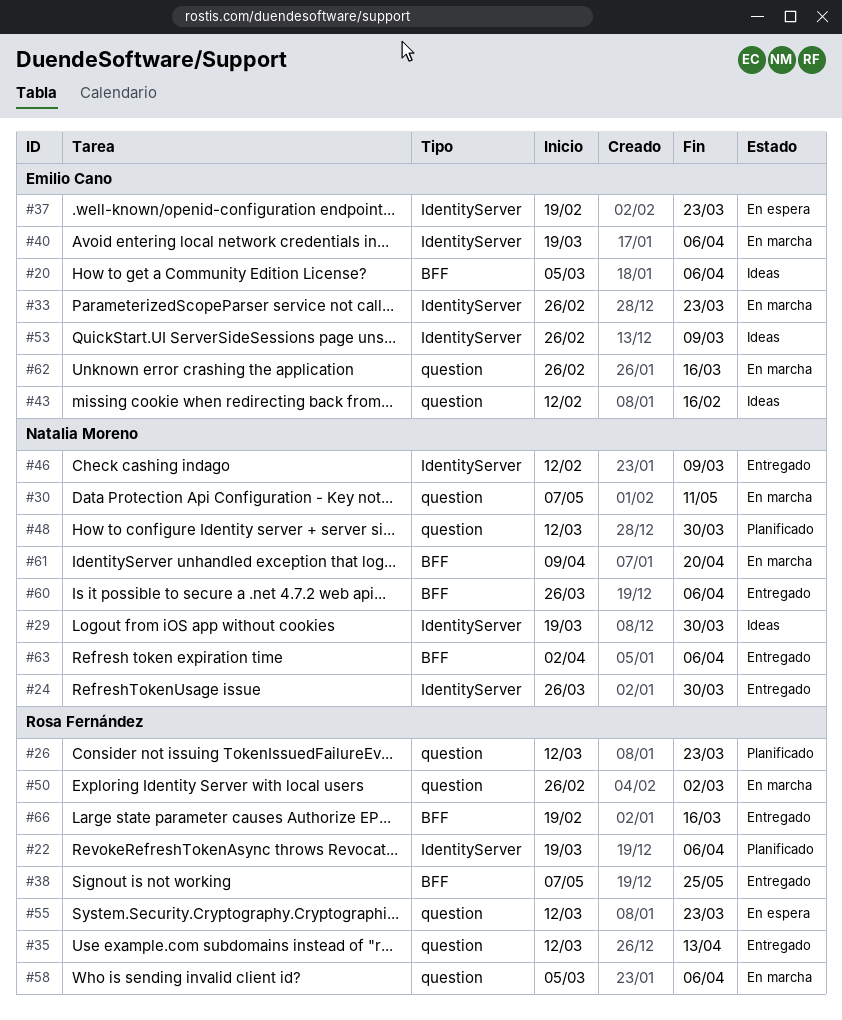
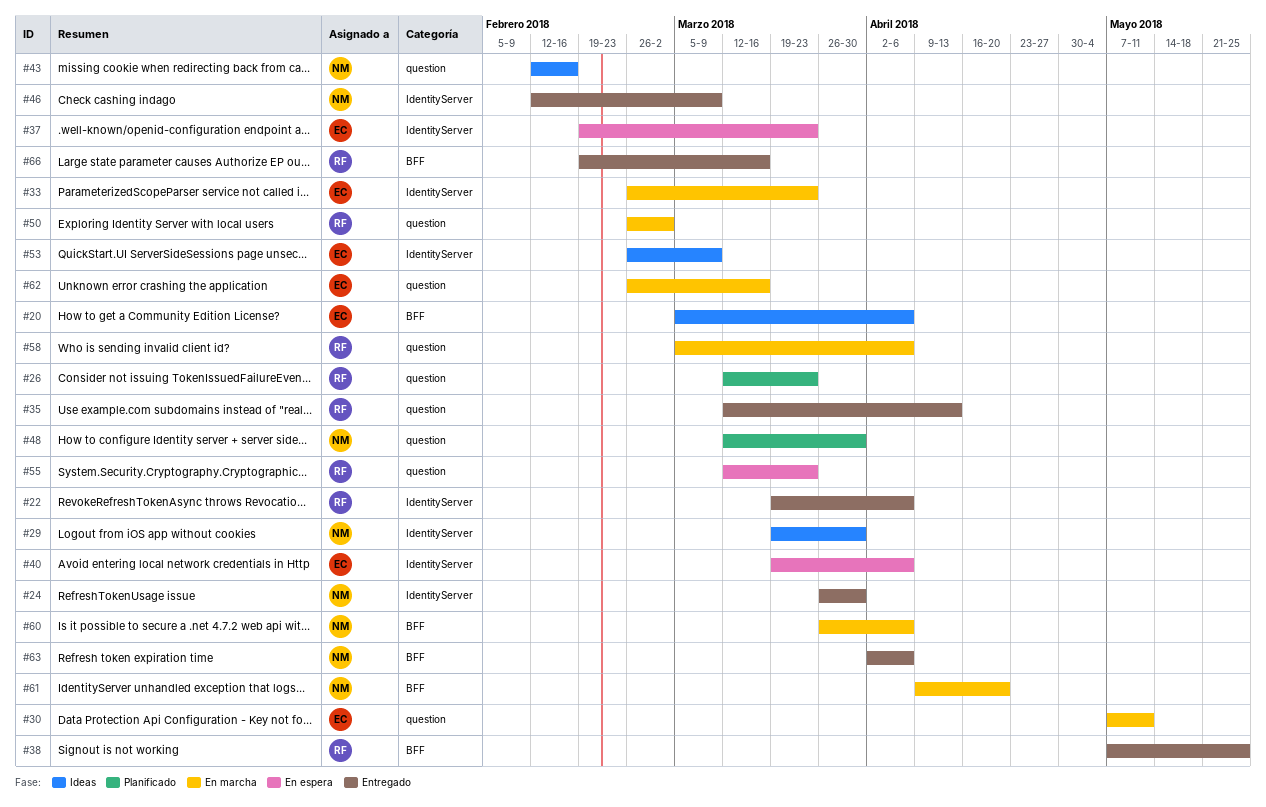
#22, status: Planificado -> Entregado
#30, owner: Natalia Moreno -> Emilio Cano
#40, status: En marcha -> En espera
#43, owner: Emilio Cano -> Natalia Moreno
#60, status: Entregado -> En marcha

